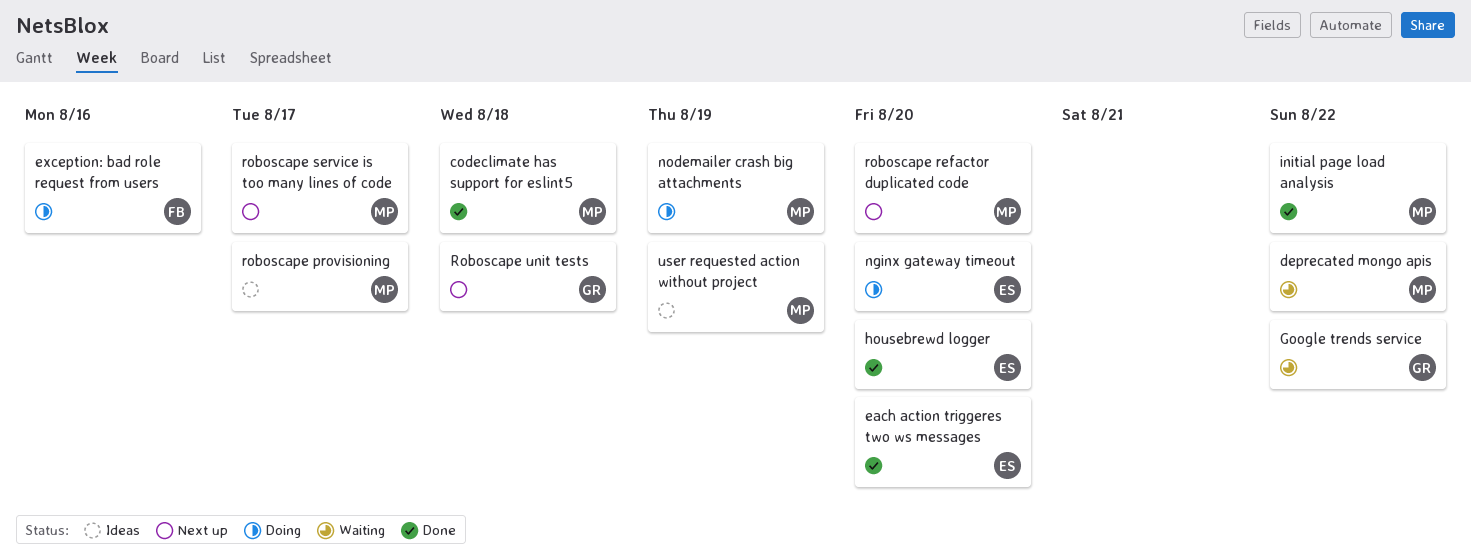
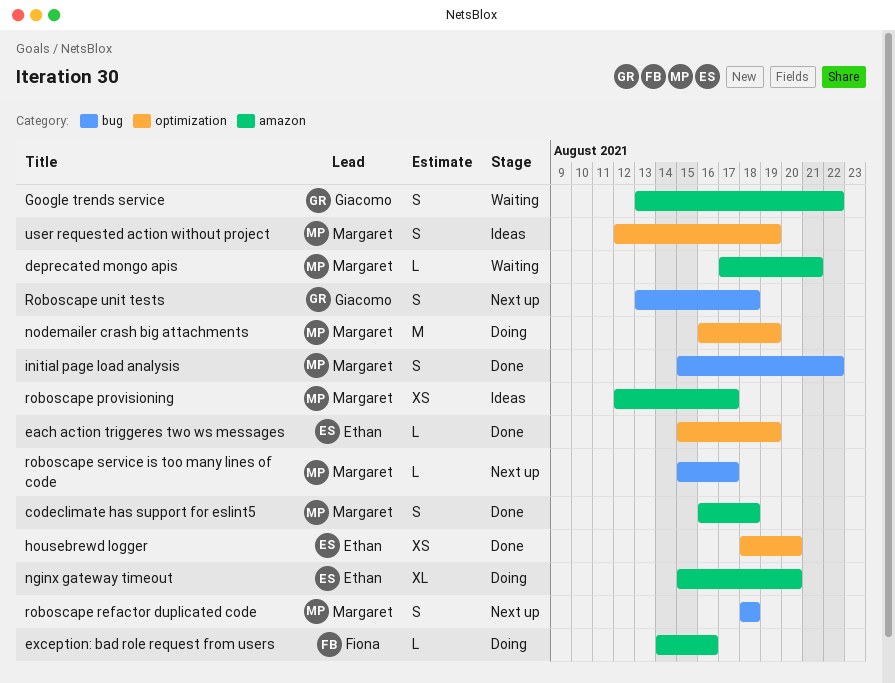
deprecated mongo apis, due: Aug 22 -> Aug 21
each action triggeres two ws messages, due: Aug 20 -> Aug 19
roboscape refactor duplicated code, due: Aug 20 -> Aug 18

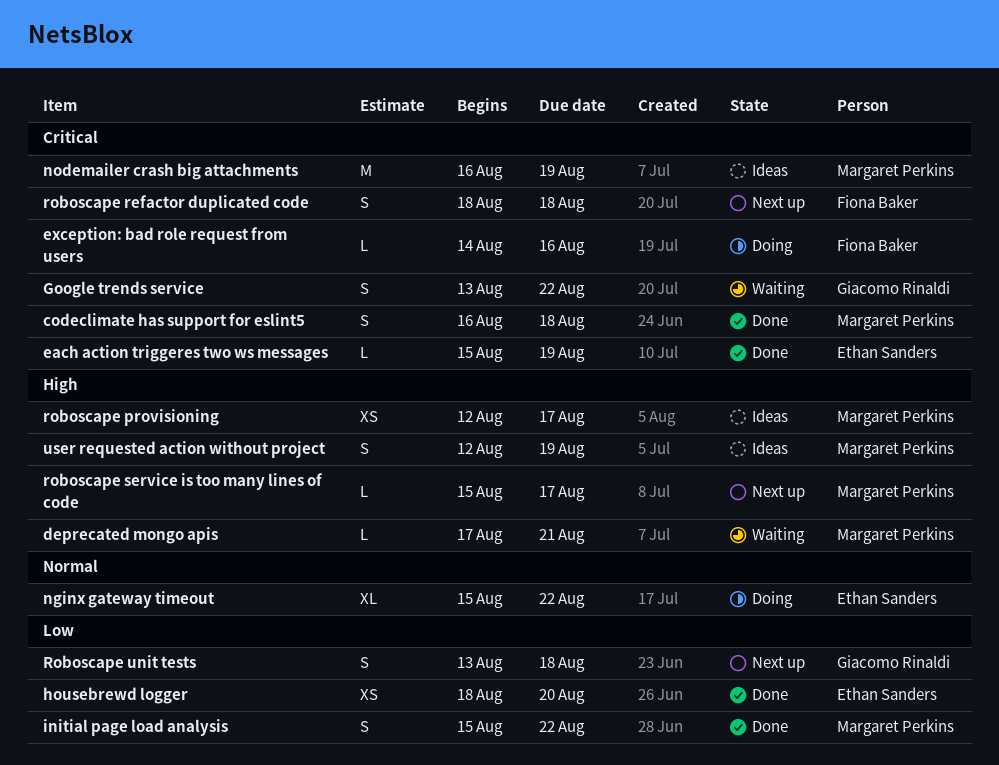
nginx gateway timeout, due: Aug 20 -> Aug 22
nodemailer crash big attachments, status: Doing -> Ideas
roboscape refactor duplicated code, owner: Margaret Perkins -> Fiona Baker

